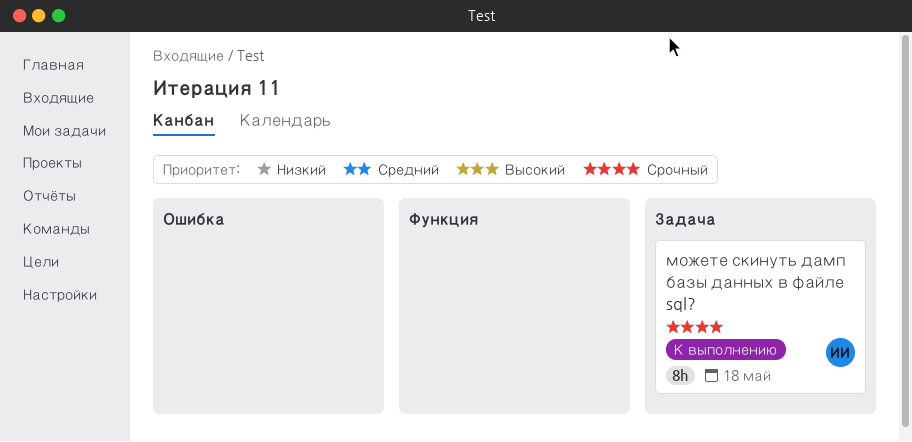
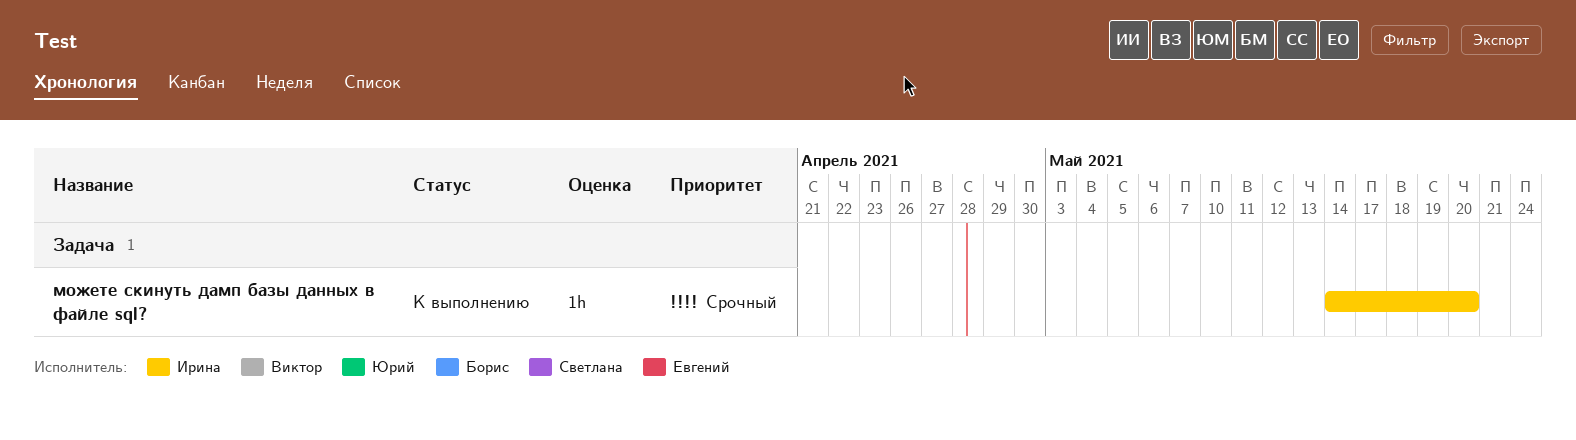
можете скинуть дамп базы данных в файле sql?, estimate: 8h -> 1h
можете скинуть дамп базы данных в файле sql?, due: May 18 -> May 20

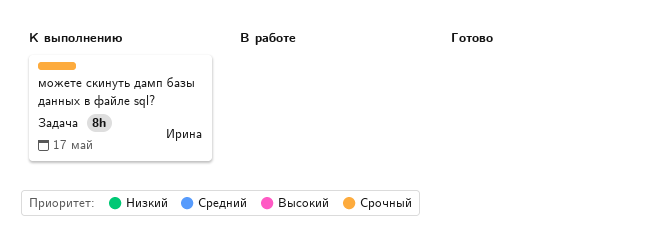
можете скинуть дамп базы данных в файле sql?, estimate: 1h -> 8h
можете скинуть дамп базы данных в файле sql?, due: May 20 -> May 17

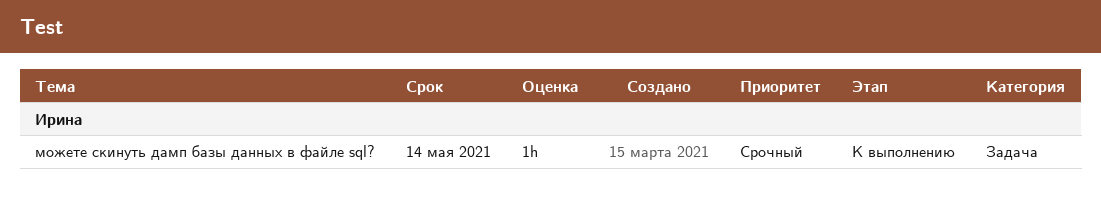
можете скинуть дамп базы данных в файле sql?, estimate: 8h -> 1h
можете скинуть дамп базы данных в файле sql?, due: May 17 -> May 14

